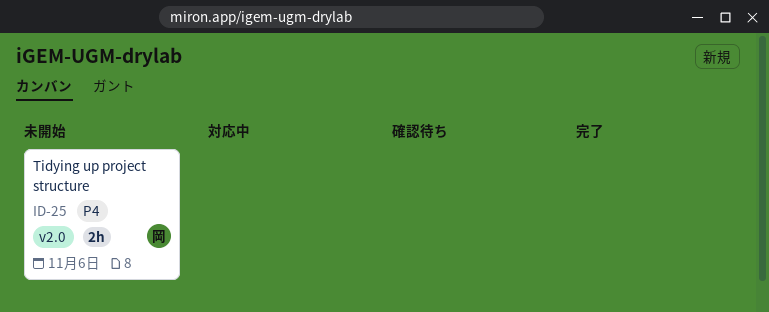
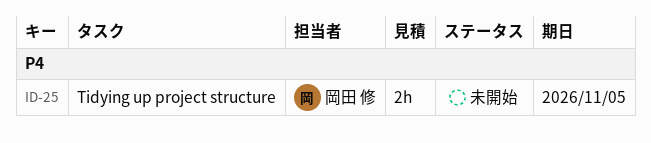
ID-25, due: Nov 6 -> Nov 5

